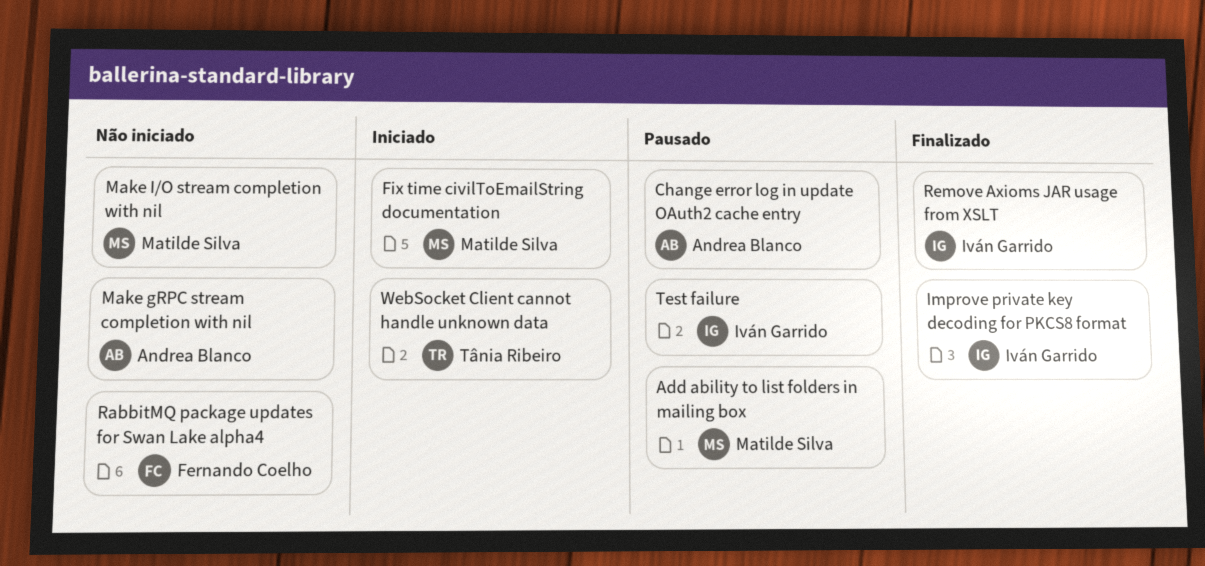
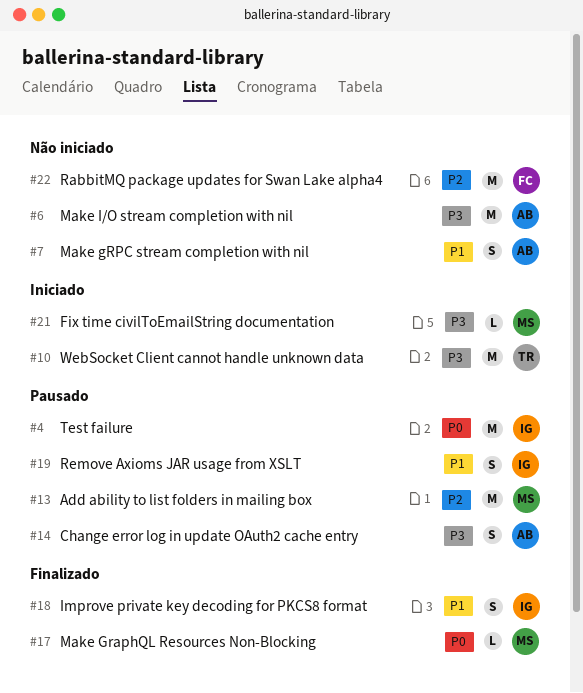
Make GraphQL Resources Non-Blocking: none -> present
Make I/O stream completion with nil, owner: Matilde Silva -> Andrea Blanco
Remove Axioms JAR usage from XSLT, status: Finalizado -> Pausado

